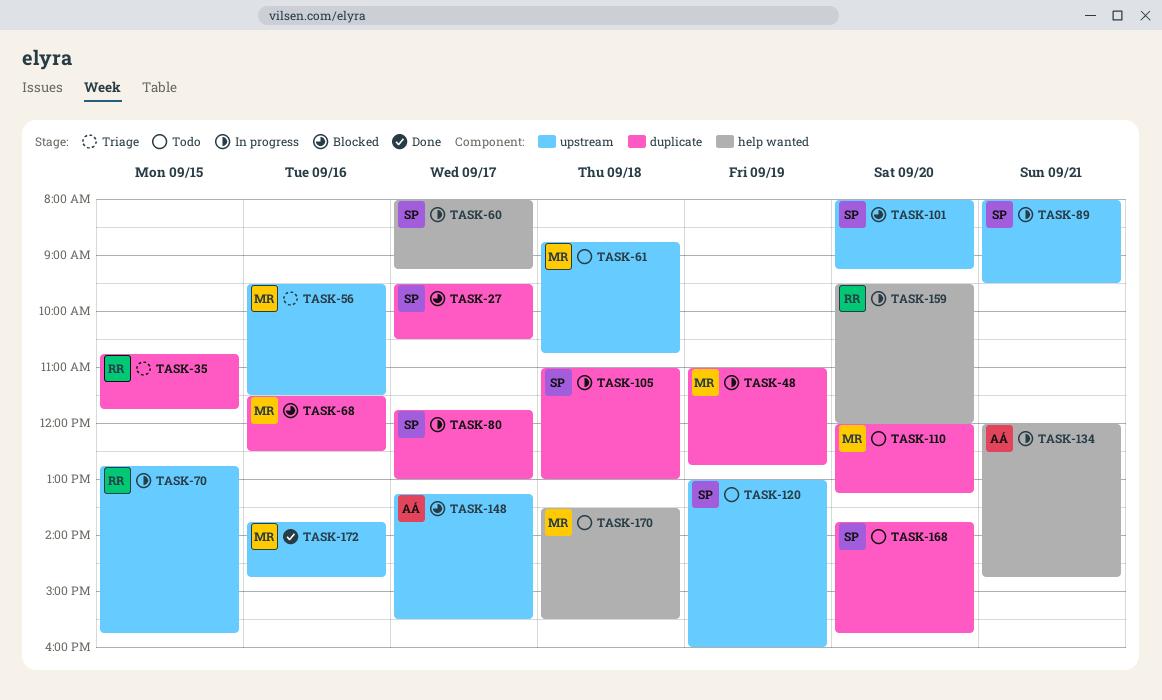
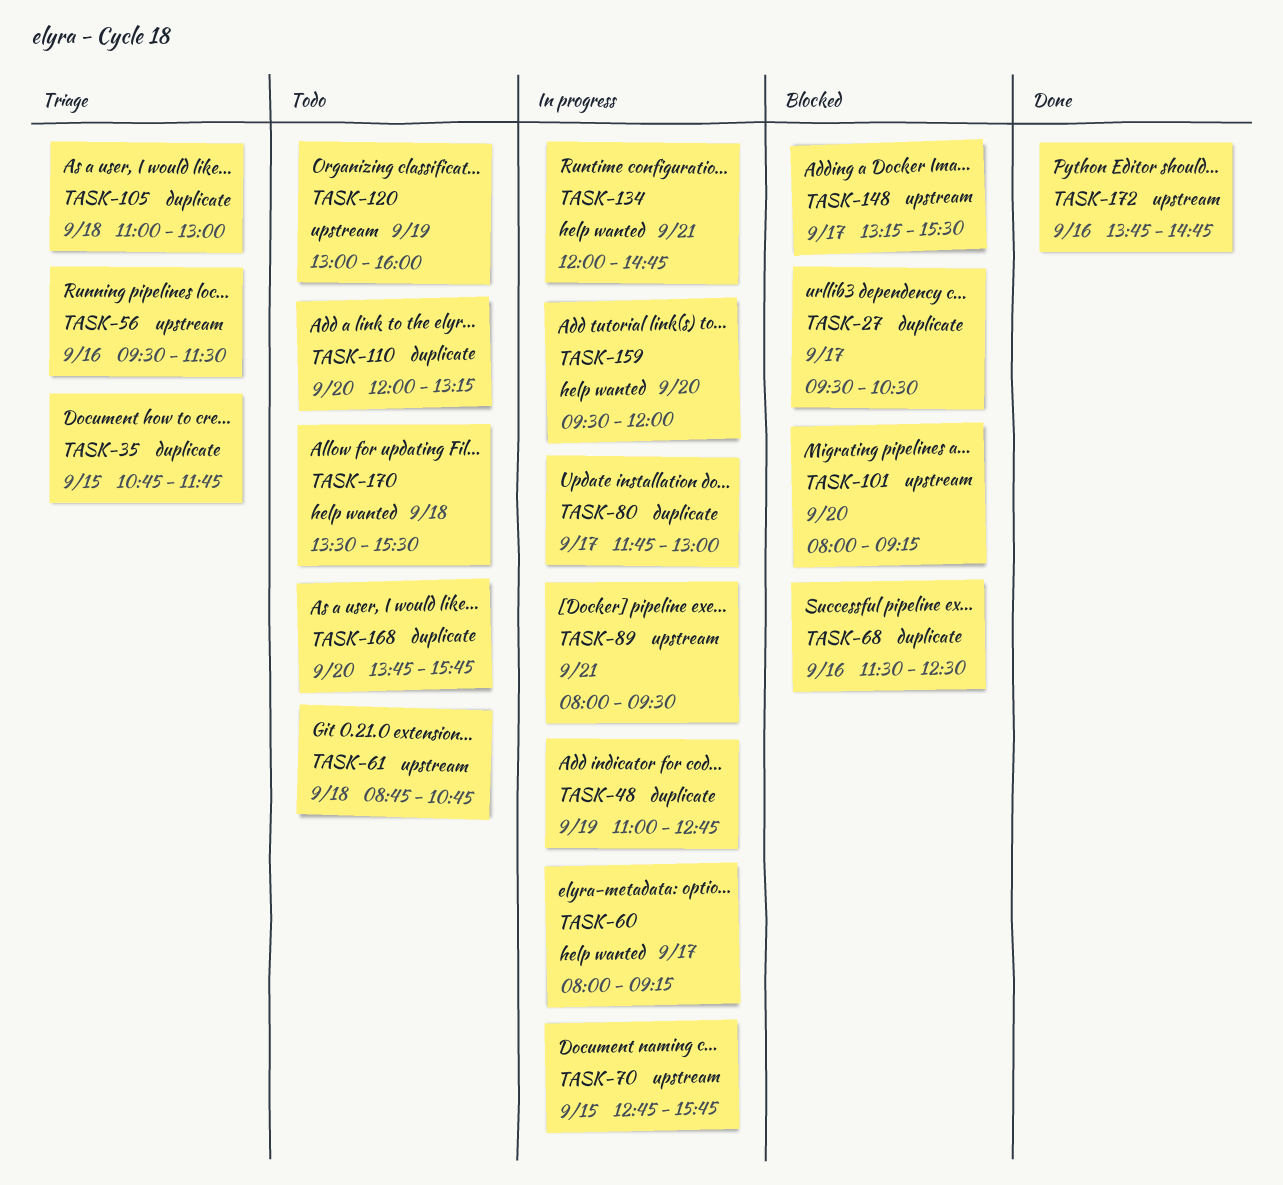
TASK-105, status: In progress -> Triage

